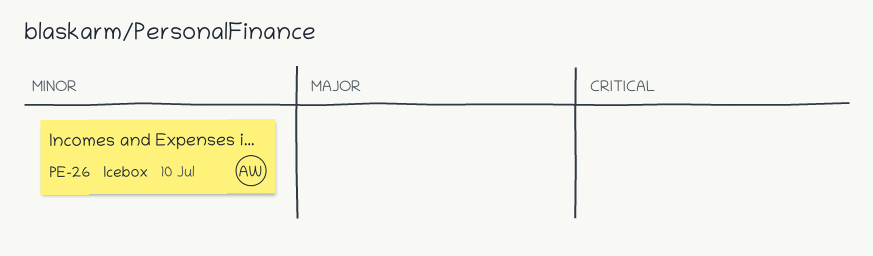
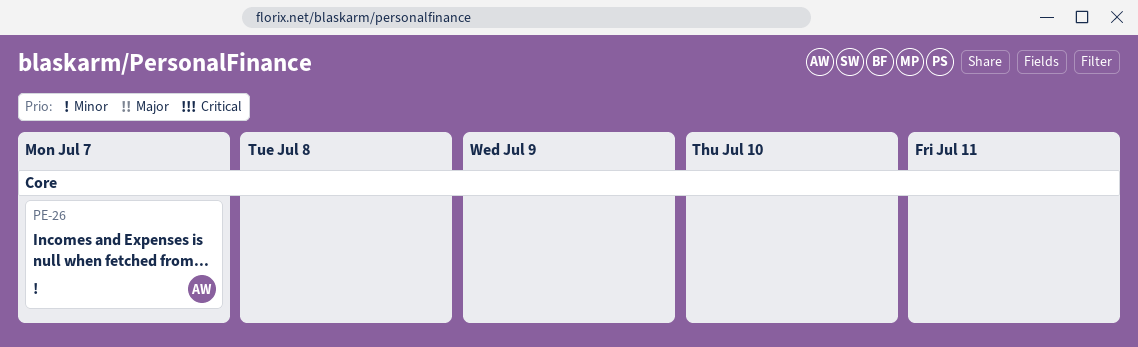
PE-26, due: Jul 10 -> Jul 7

